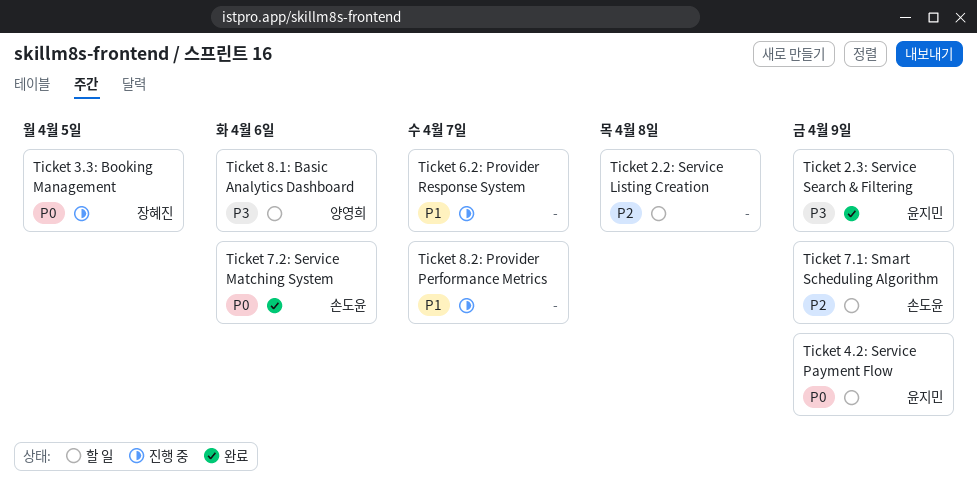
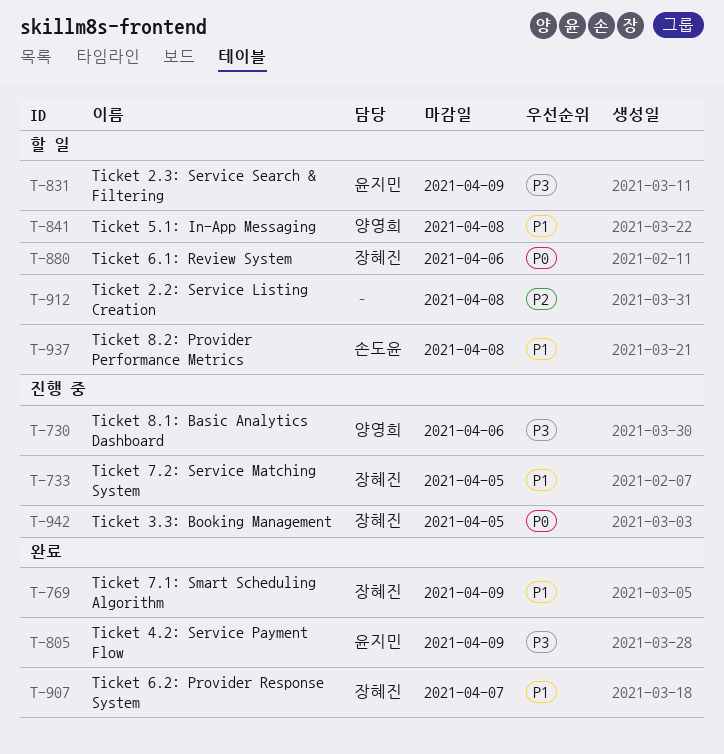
Ticket 2.3: Service Search & Filtering, status: 완료 -> 할 일
Ticket 4.2: Service Payment Flow, status: 할 일 -> 완료
Ticket 4.2: Service Payment Flow, priority: P0 -> P3
Ticket 5.1: In-App Messaging: none -> present
Ticket 6.1: Review System: none -> present
Ticket 6.2: Provider Response System, status: 진행 중 -> 완료
Ticket 6.2: Provider Response System, owner: none -> 장혜진
Ticket 7.1: Smart Scheduling Algorithm, status: 할 일 -> 완료
Ticket 7.1: Smart Scheduling Algorithm, owner: 손도윤 -> 장혜진
Ticket 7.1: Smart Scheduling Algorithm, priority: P2 -> P1
Ticket 7.2: Service Matching System, status: 완료 -> 진행 중
Ticket 7.2: Service Matching System, owner: 손도윤 -> 장혜진
Ticket 7.2: Service Matching System, priority: P0 -> P1
Ticket 7.2: Service Matching System, due: Apr 6 -> Apr 5
Ticket 8.1: Basic Analytics Dashboard, status: 할 일 -> 진행 중
Ticket 8.2: Provider Performance Metrics, status: 진행 중 -> 할 일
Ticket 8.2: Provider Performance Metrics, owner: none -> 손도윤
Ticket 8.2: Provider Performance Metrics, due: Apr 7 -> Apr 8

